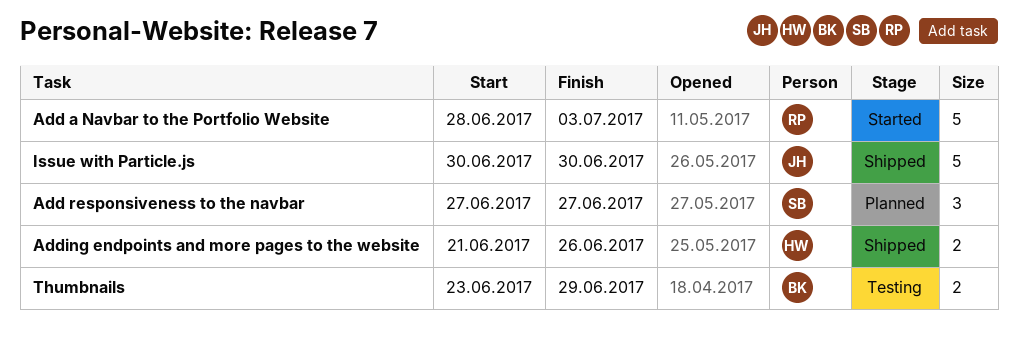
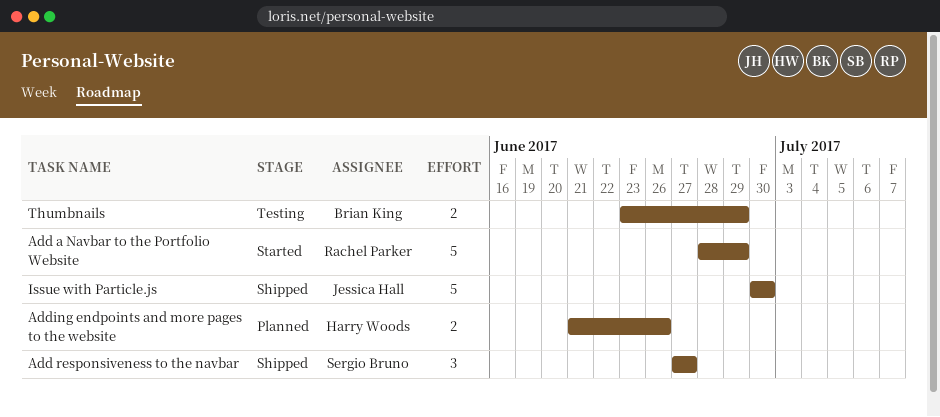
Add a Navbar to the Portfolio Website, due: Jul 3 -> Jun 29
Add responsiveness to the navbar, status: Planned -> Shipped
Adding endpoints and more pages to the website, status: Shipped -> Planned

